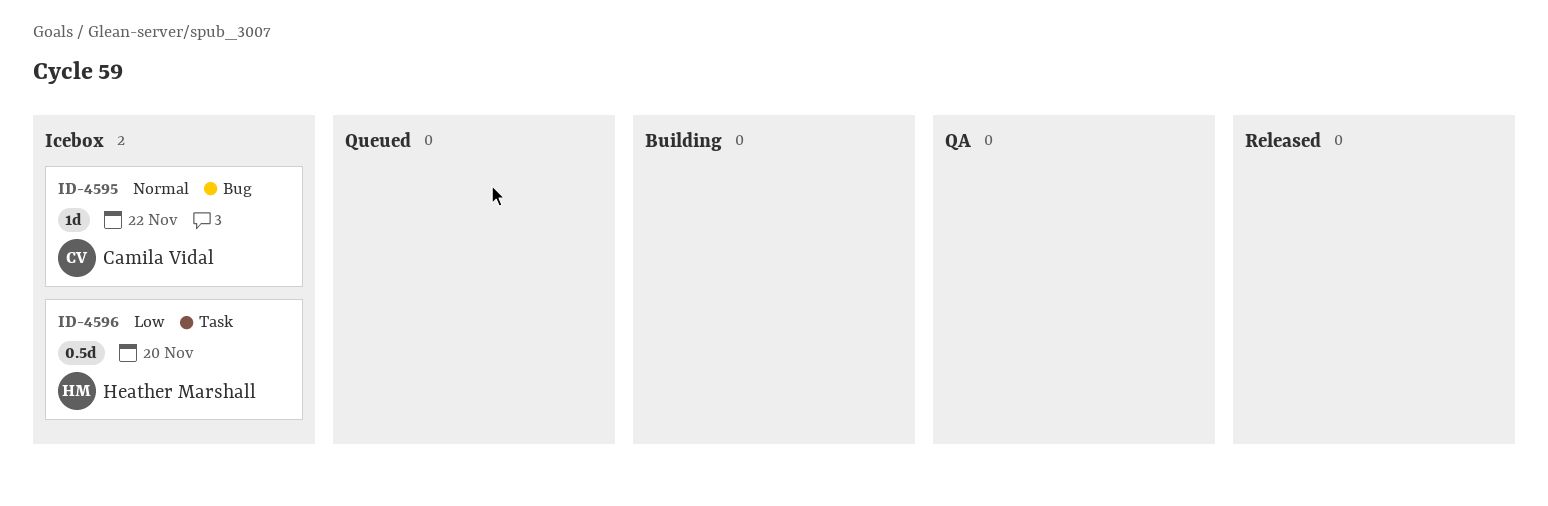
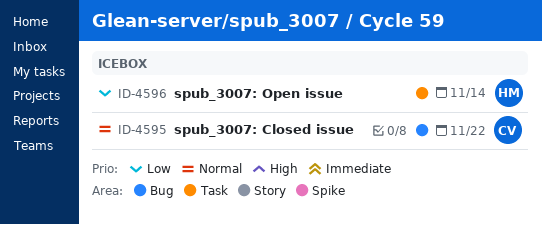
ID-4596, due: Nov 20 -> Nov 14

